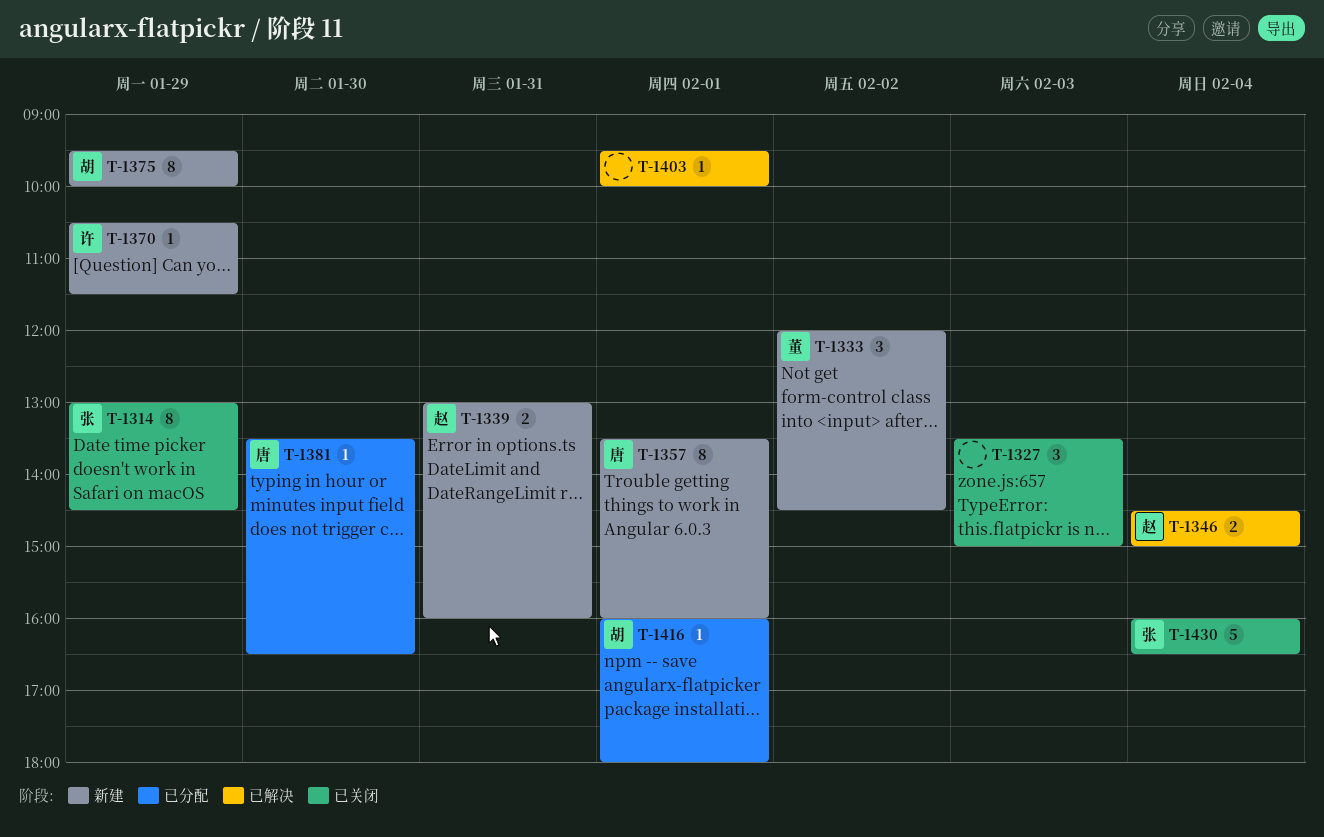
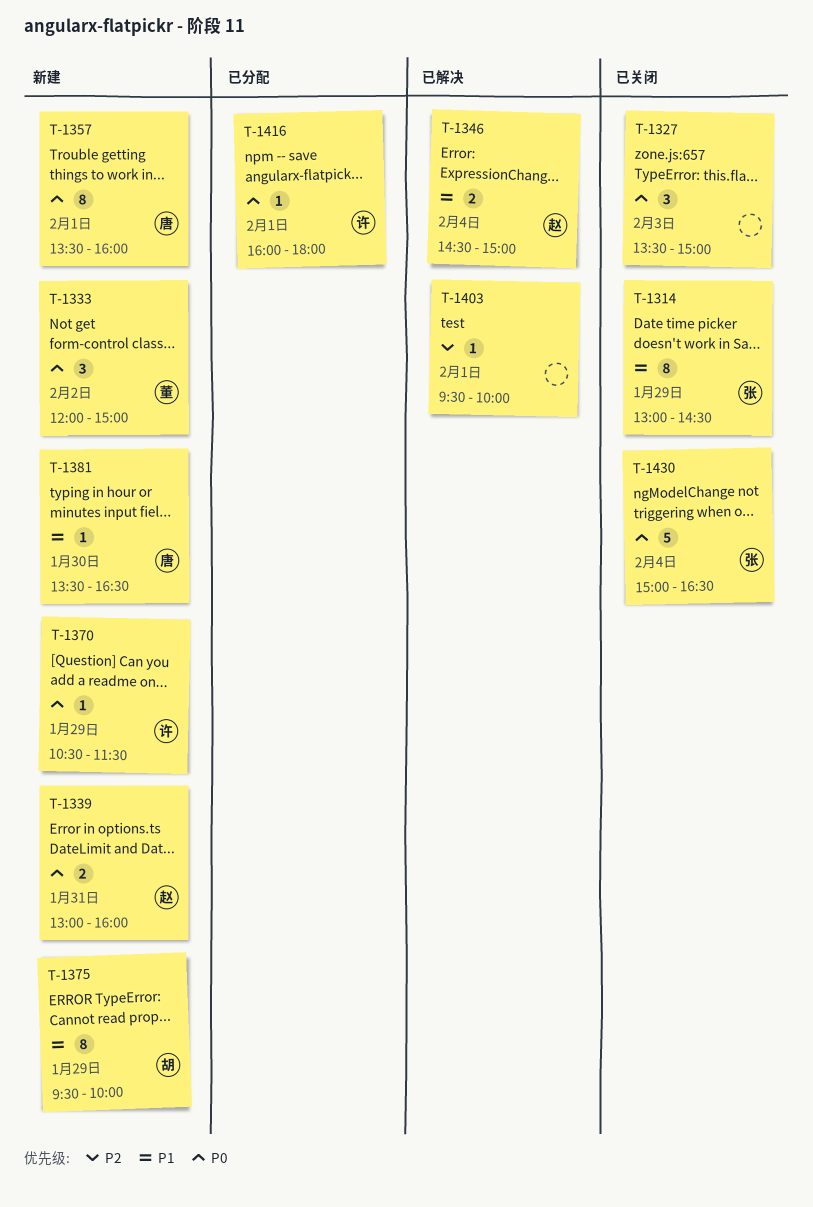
T-1333, ends: 14:30 -> 15:00
T-1381, status: 已分配 -> 新建
T-1416, owner: 胡 -> 许
T-1430, begins: 16:00 -> 15:00

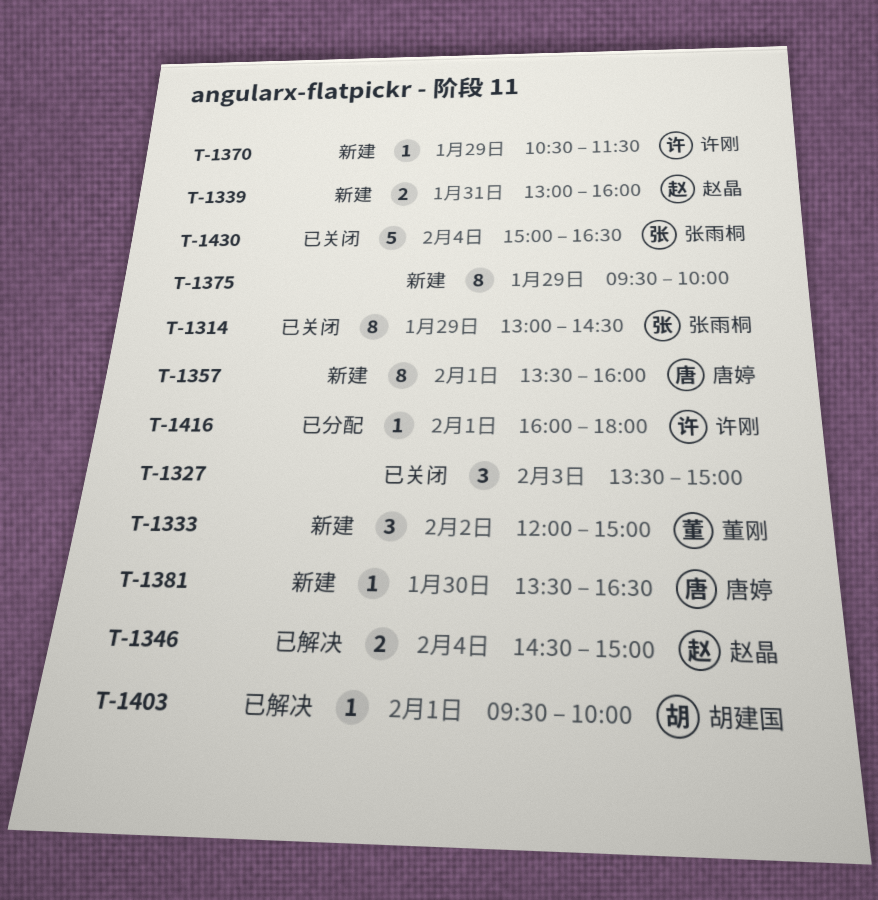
T-1375, owner: 胡建国 -> none
T-1403, owner: none -> 胡建国

